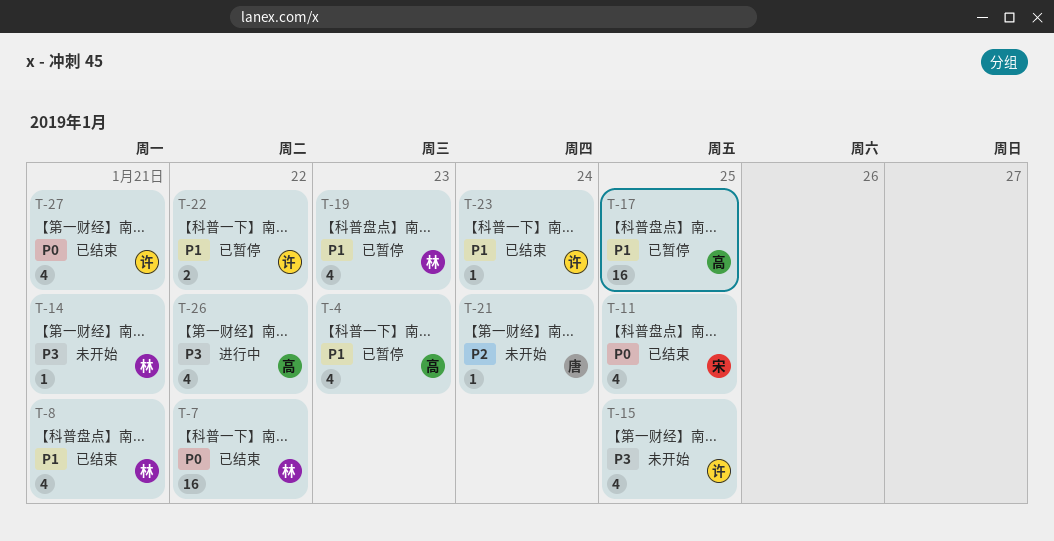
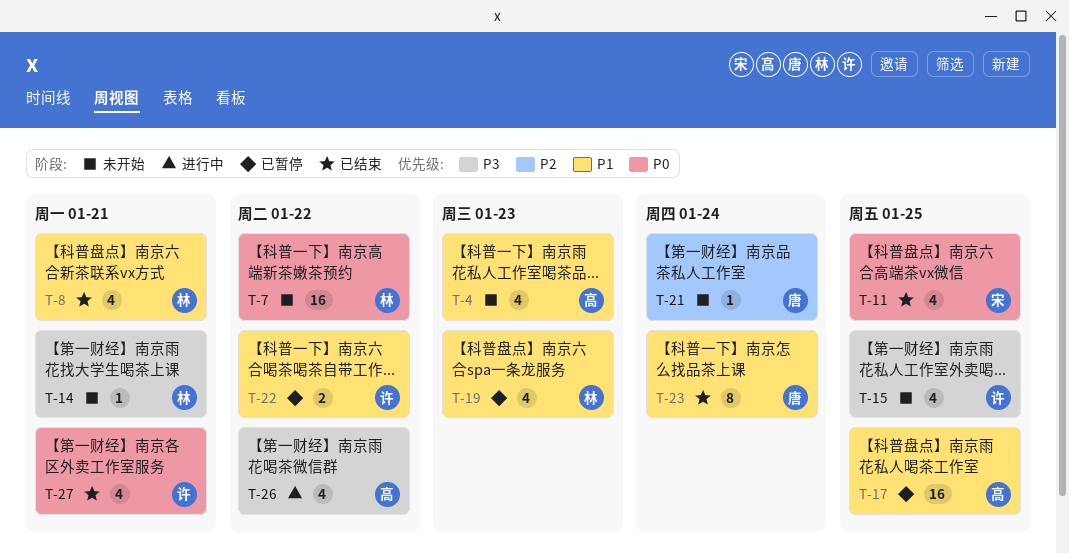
T-4, status: 已暂停 -> 未开始
T-7, status: 已结束 -> 未开始
T-23, owner: 许 -> 唐
T-23, estimate: 1 -> 8

